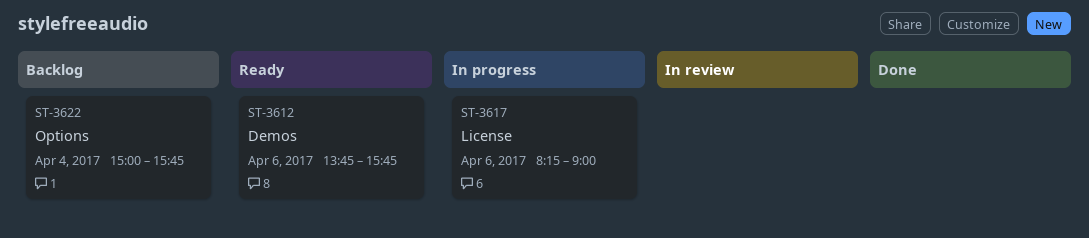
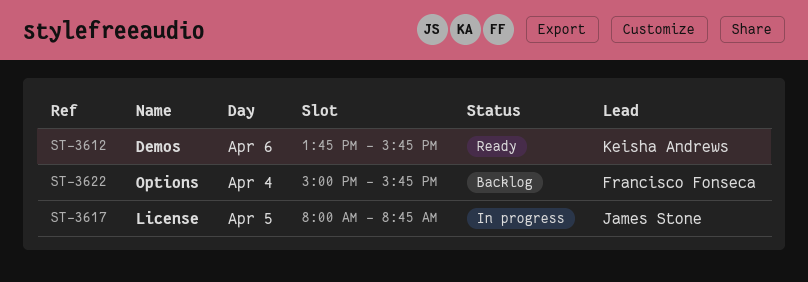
ST-3617, day: Apr 6 -> Apr 5
ST-3617, begins: 08:15 -> 08:00
ST-3617, ends: 09:00 -> 08:45

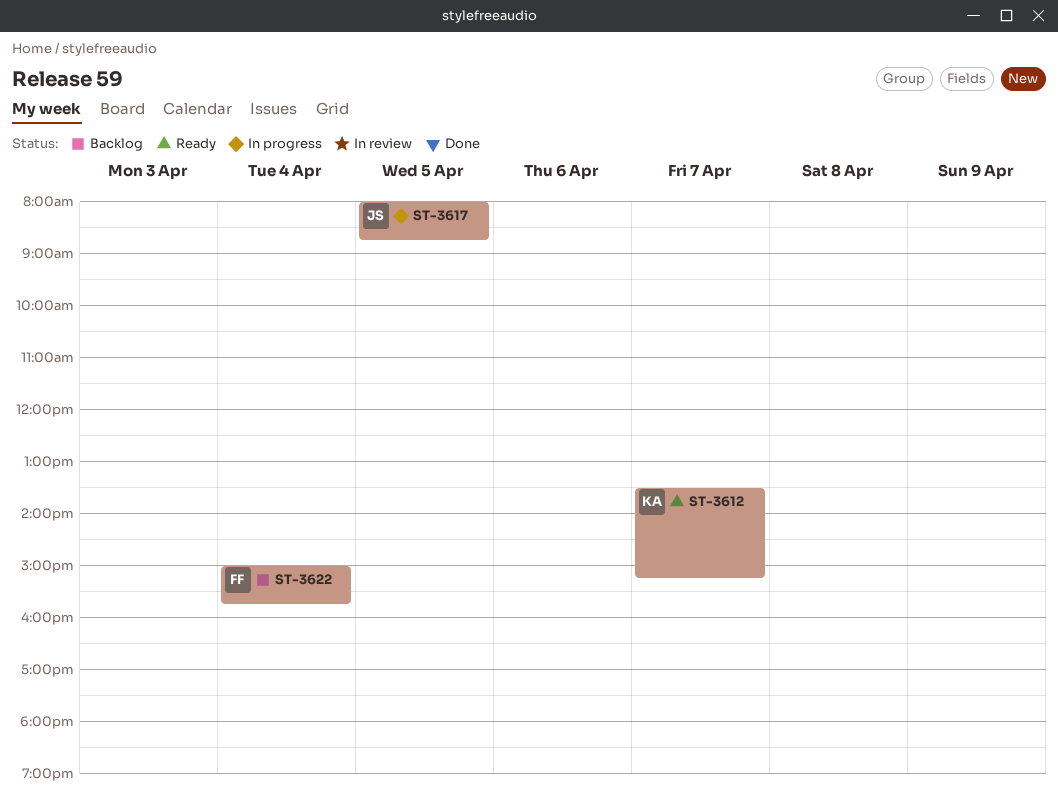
ST-3612, day: Apr 6 -> Apr 7
ST-3612, begins: 13:45 -> 13:30
ST-3612, ends: 15:45 -> 15:15

